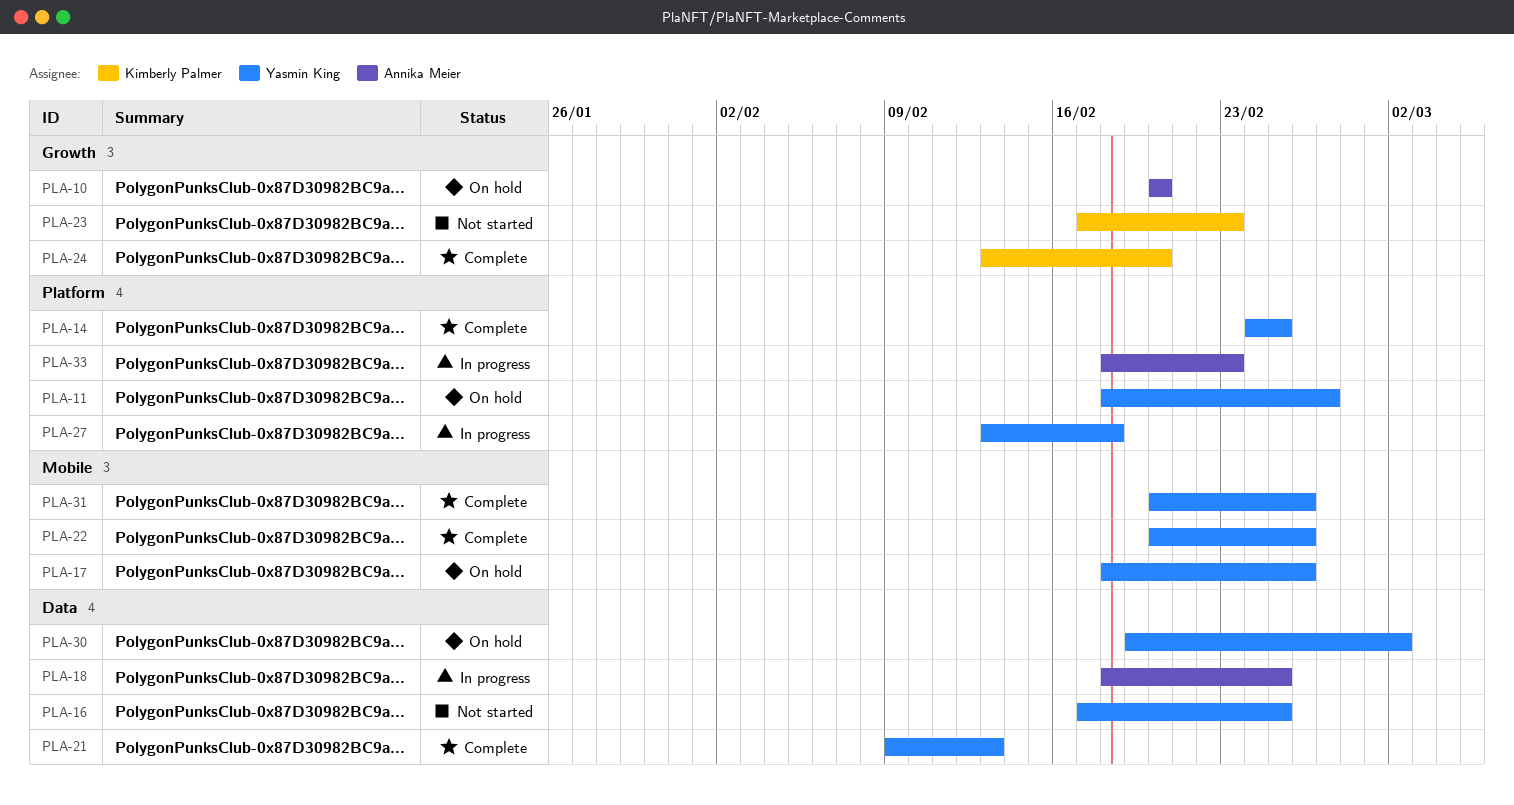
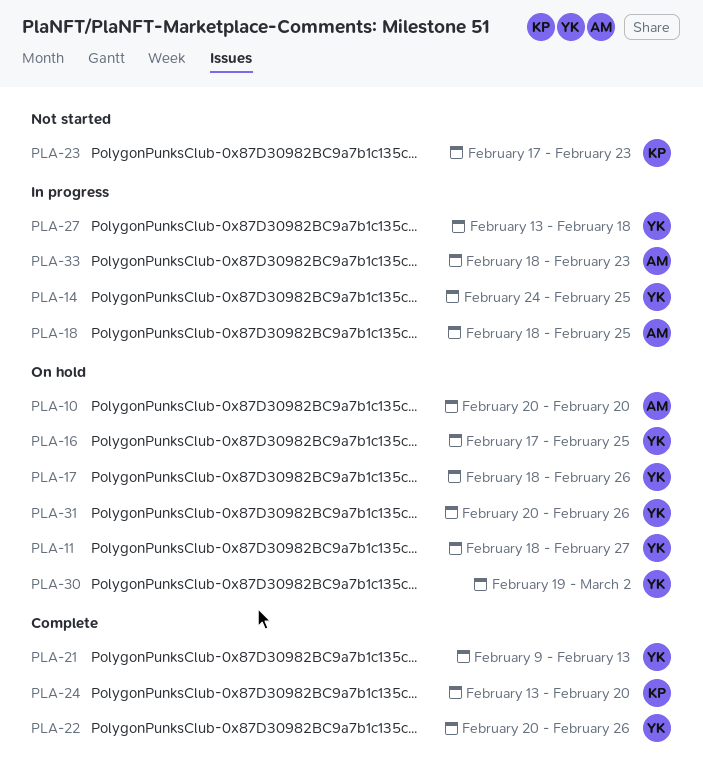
PLA-14, status: Complete -> In progress
PLA-16, status: Not started -> On hold
PLA-31, status: Complete -> On hold

